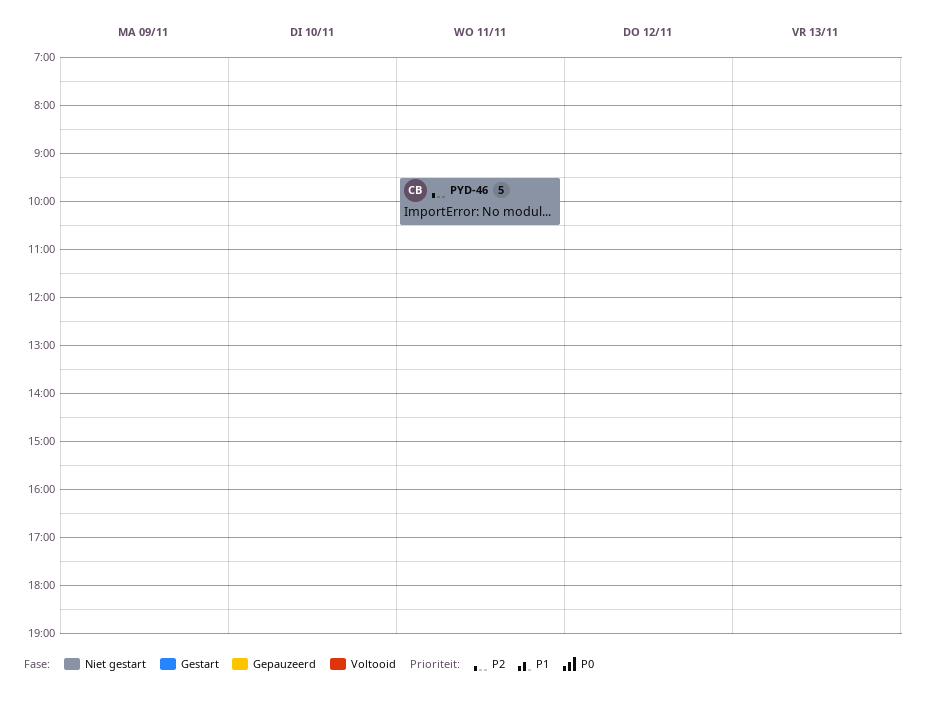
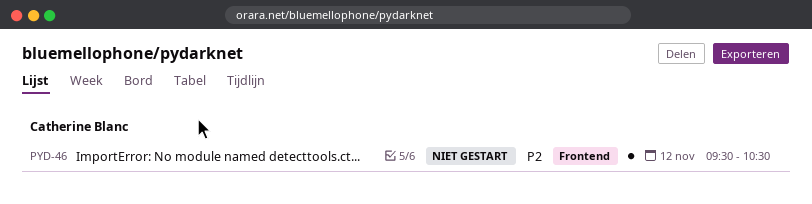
PYD-46, estimate: 5 -> 1
PYD-46, day: Nov 11 -> Nov 12

